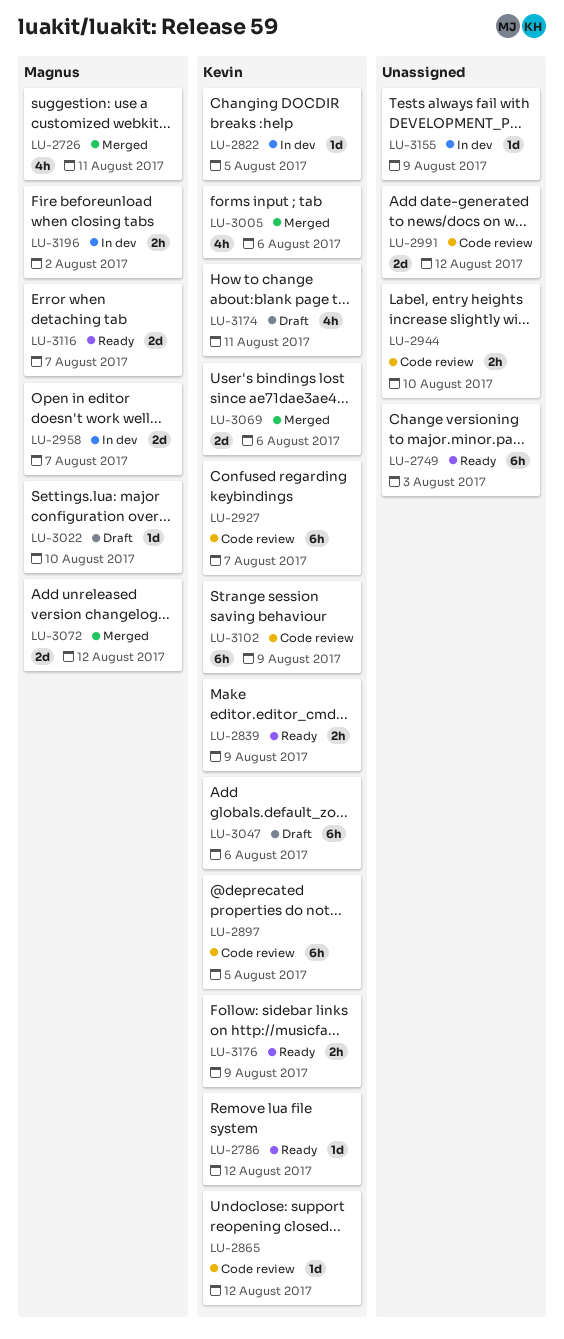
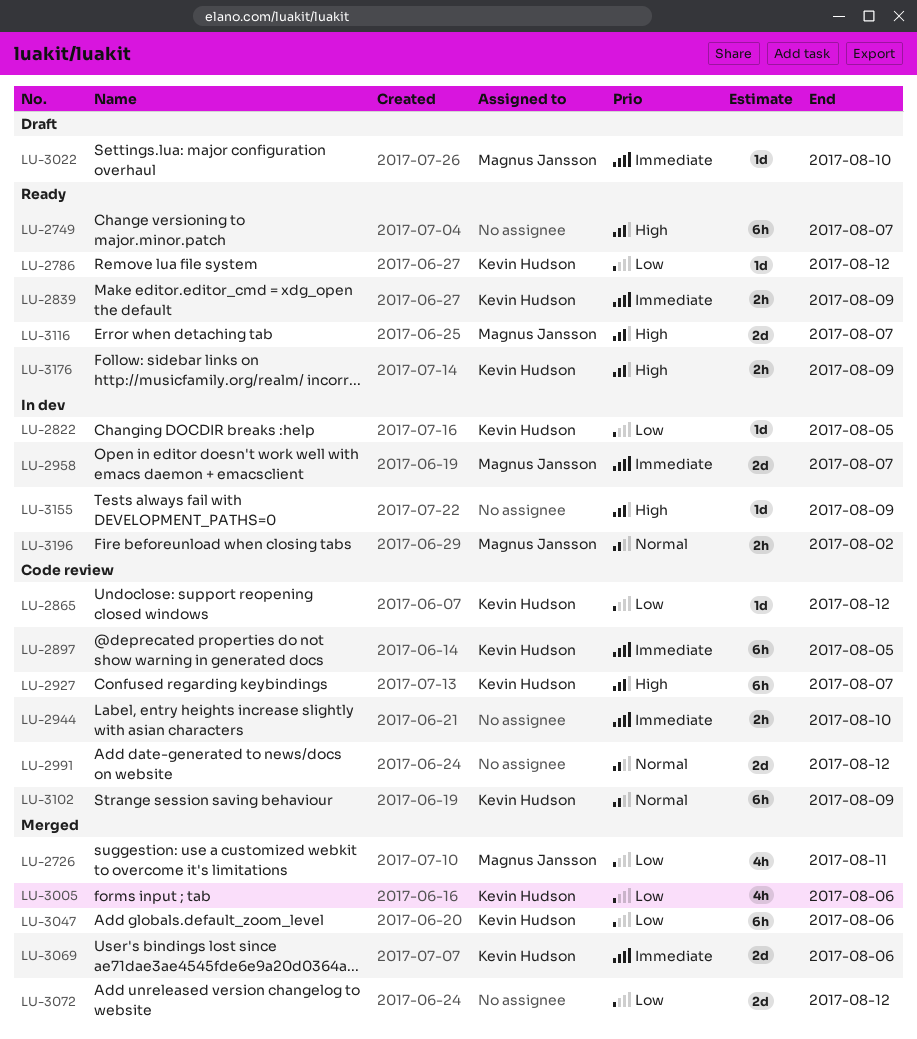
LU-2749, due: Aug 3 -> Aug 7
LU-3047, status: Draft -> Merged
LU-3072, owner: Magnus Jansson -> none
LU-3174: present -> none

